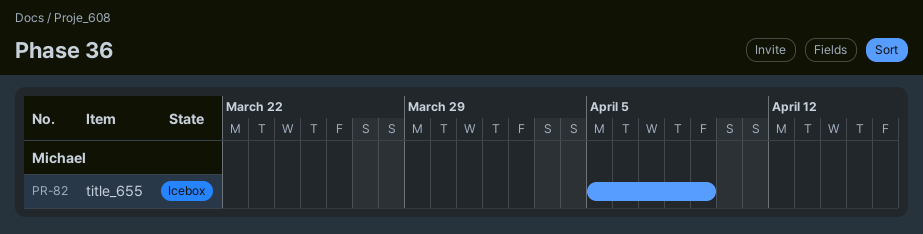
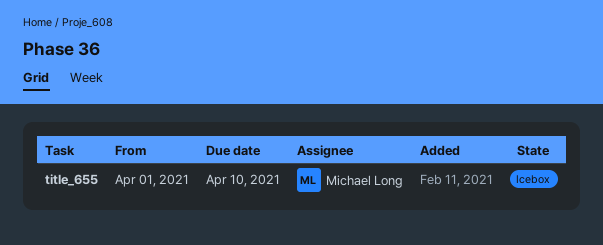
title_655, start: Apr 5 -> Apr 1
title_655, due: Apr 9 -> Apr 10

